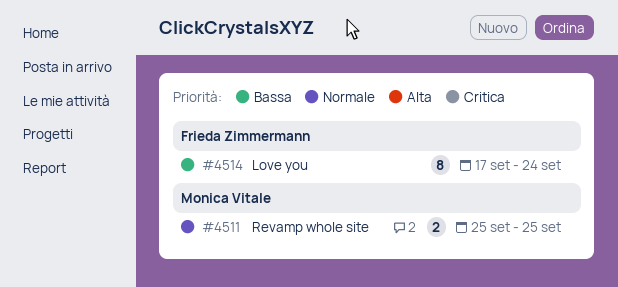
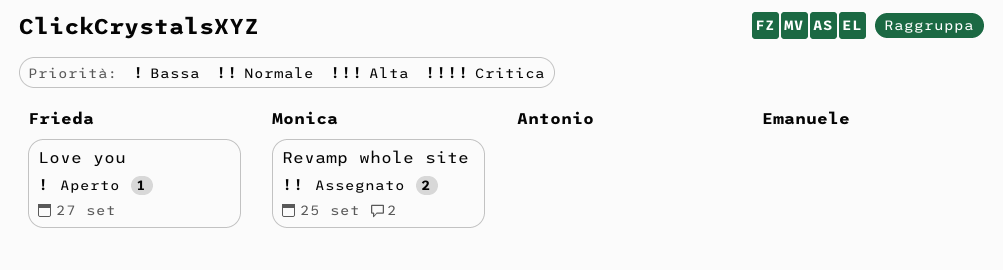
Love you, estimate: 8 -> 1
Love you, due: Sep 24 -> Sep 27

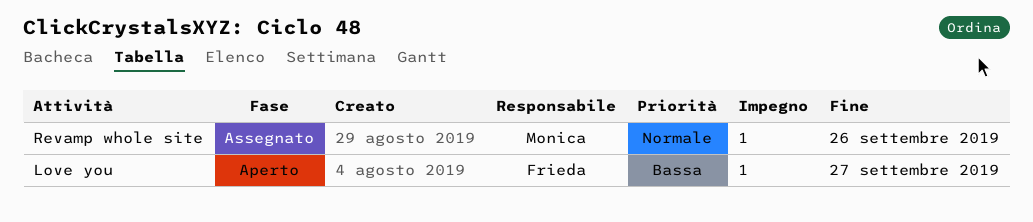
Revamp whole site, estimate: 2 -> 1
Revamp whole site, due: Sep 25 -> Sep 26

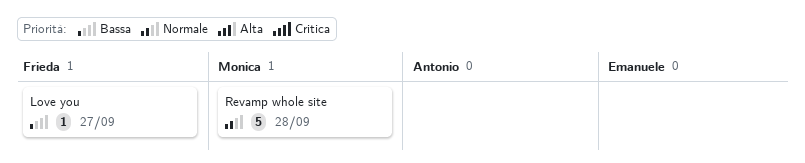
Revamp whole site, estimate: 1 -> 5
Revamp whole site, due: Sep 26 -> Sep 28

